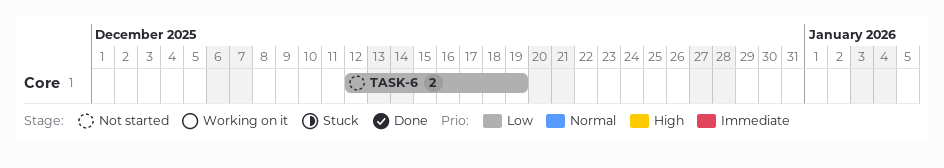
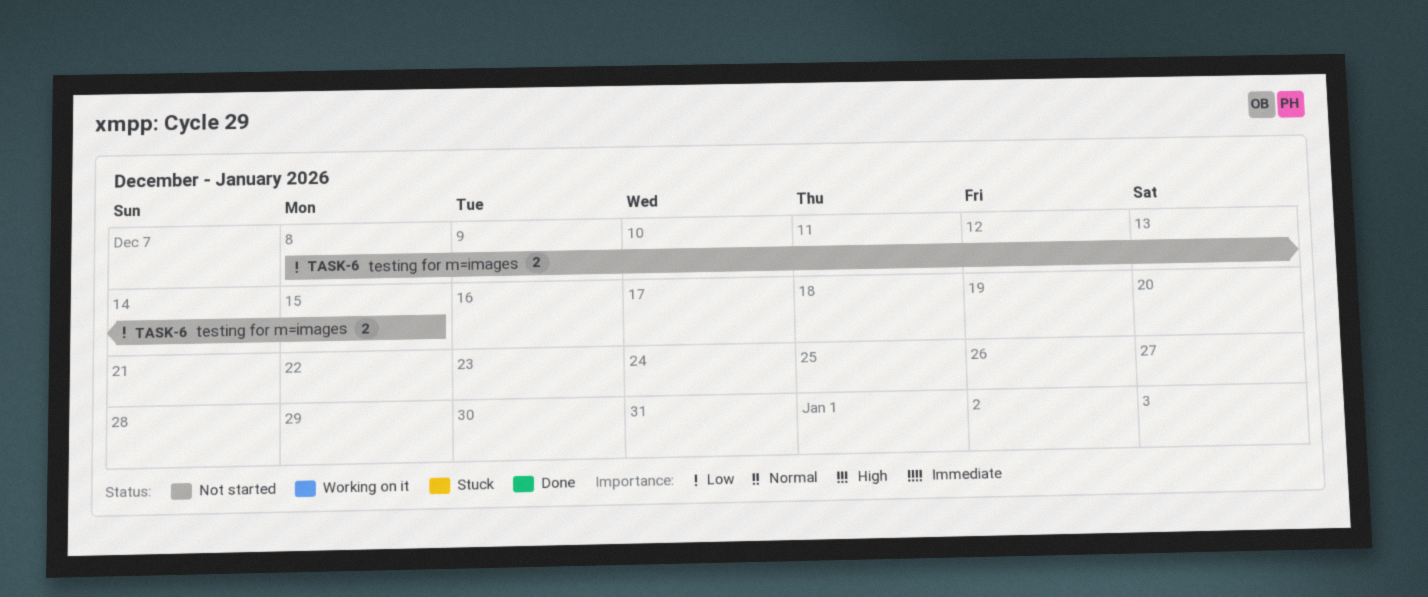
TASK-6, start: Dec 12 -> Dec 8
TASK-6, due: Dec 19 -> Dec 15

